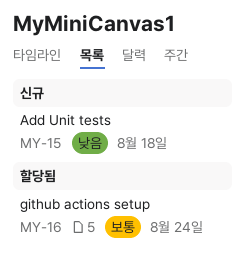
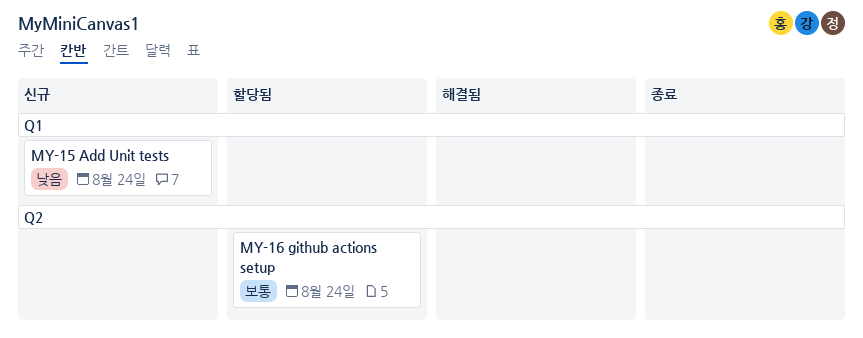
MY-15, due: Aug 18 -> Aug 24

